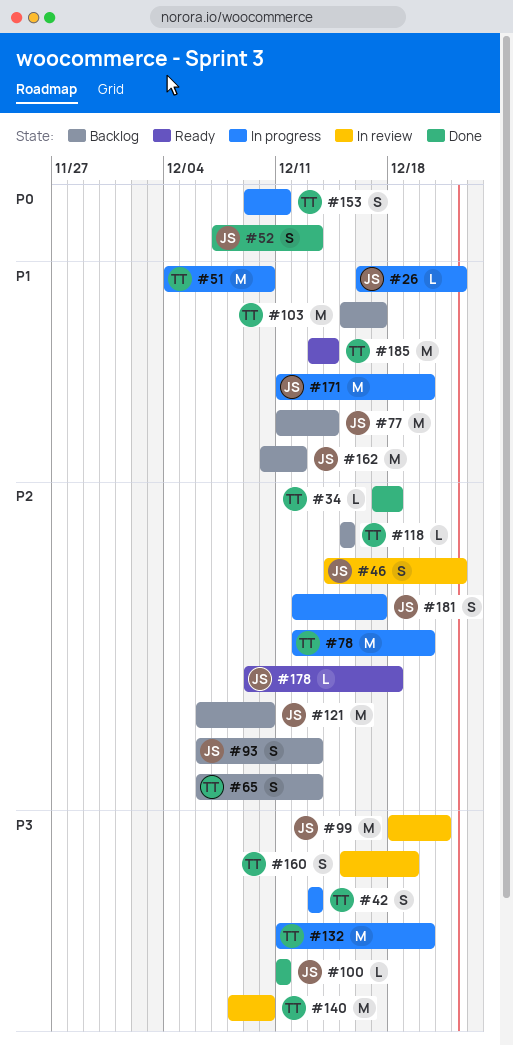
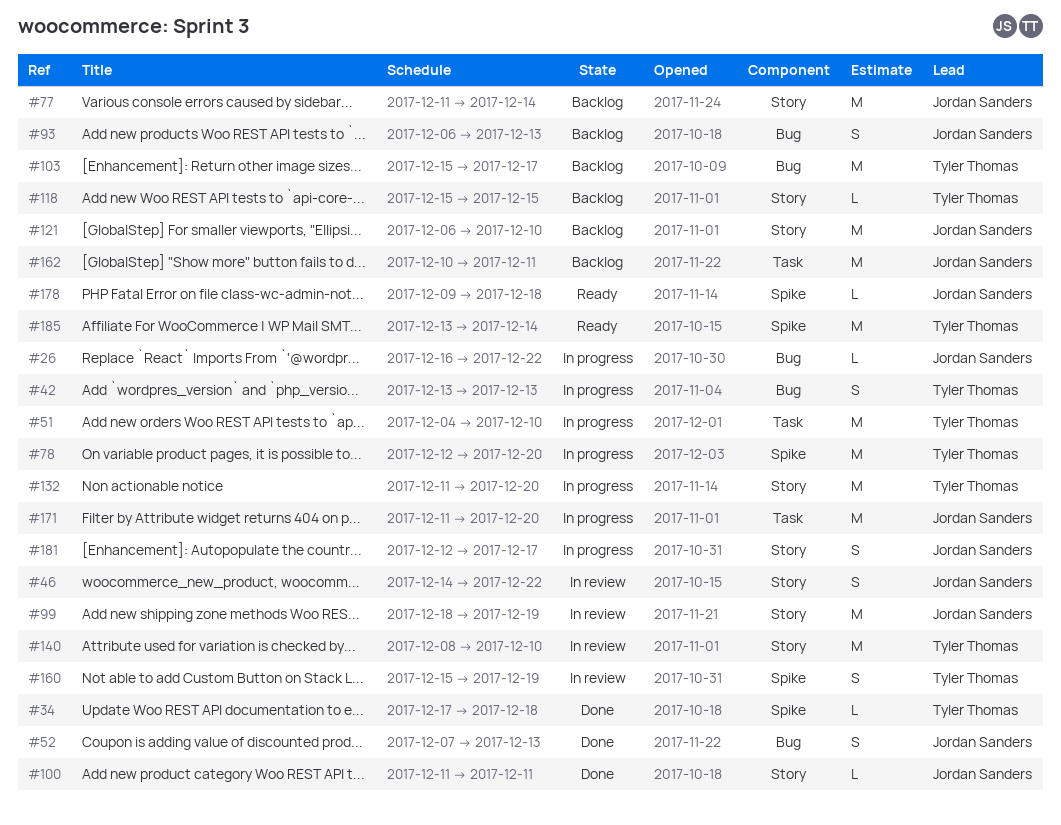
#65: present -> none
#99, due: Dec 21 -> Dec 19
#153: present -> none
#162, due: Dec 12 -> Dec 11

